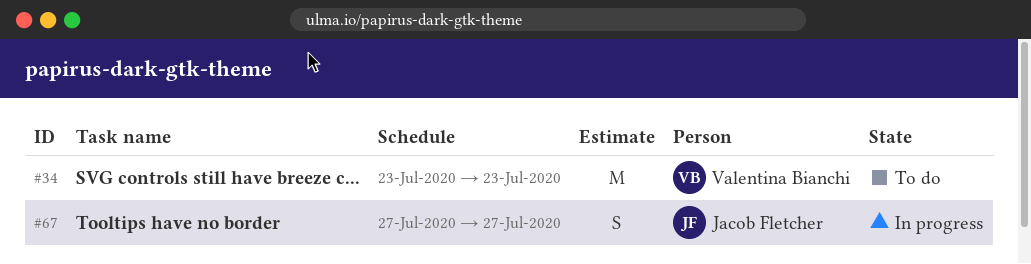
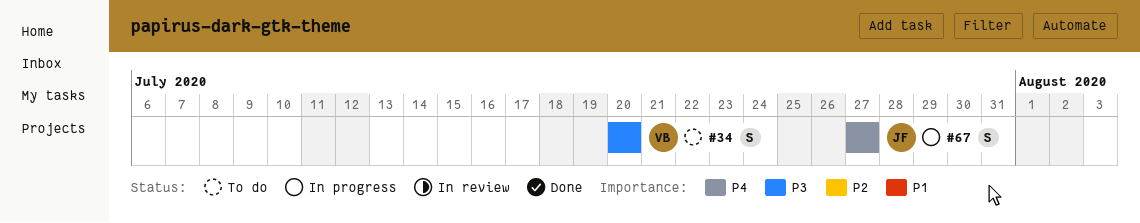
#34, estimate: M -> S
#34, start: Jul 23 -> Jul 20
#34, due: Jul 23 -> Jul 20

